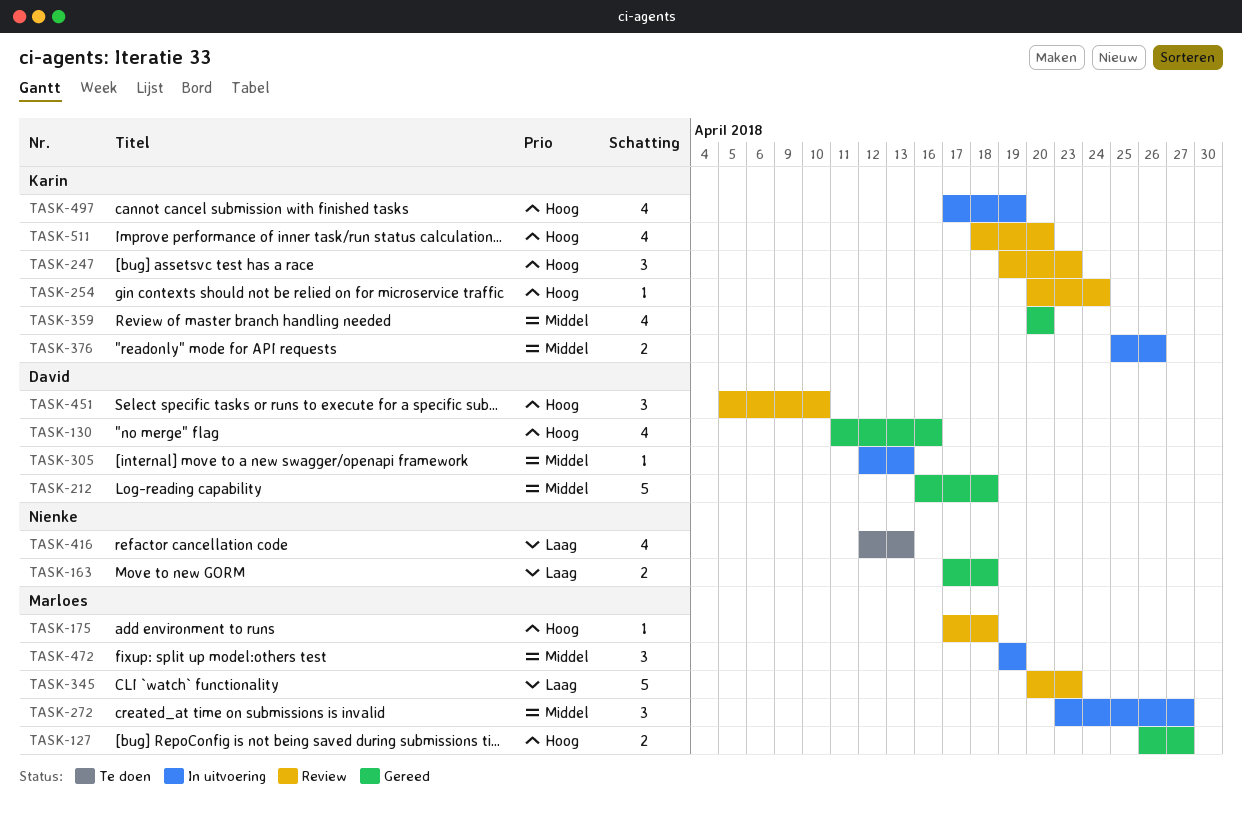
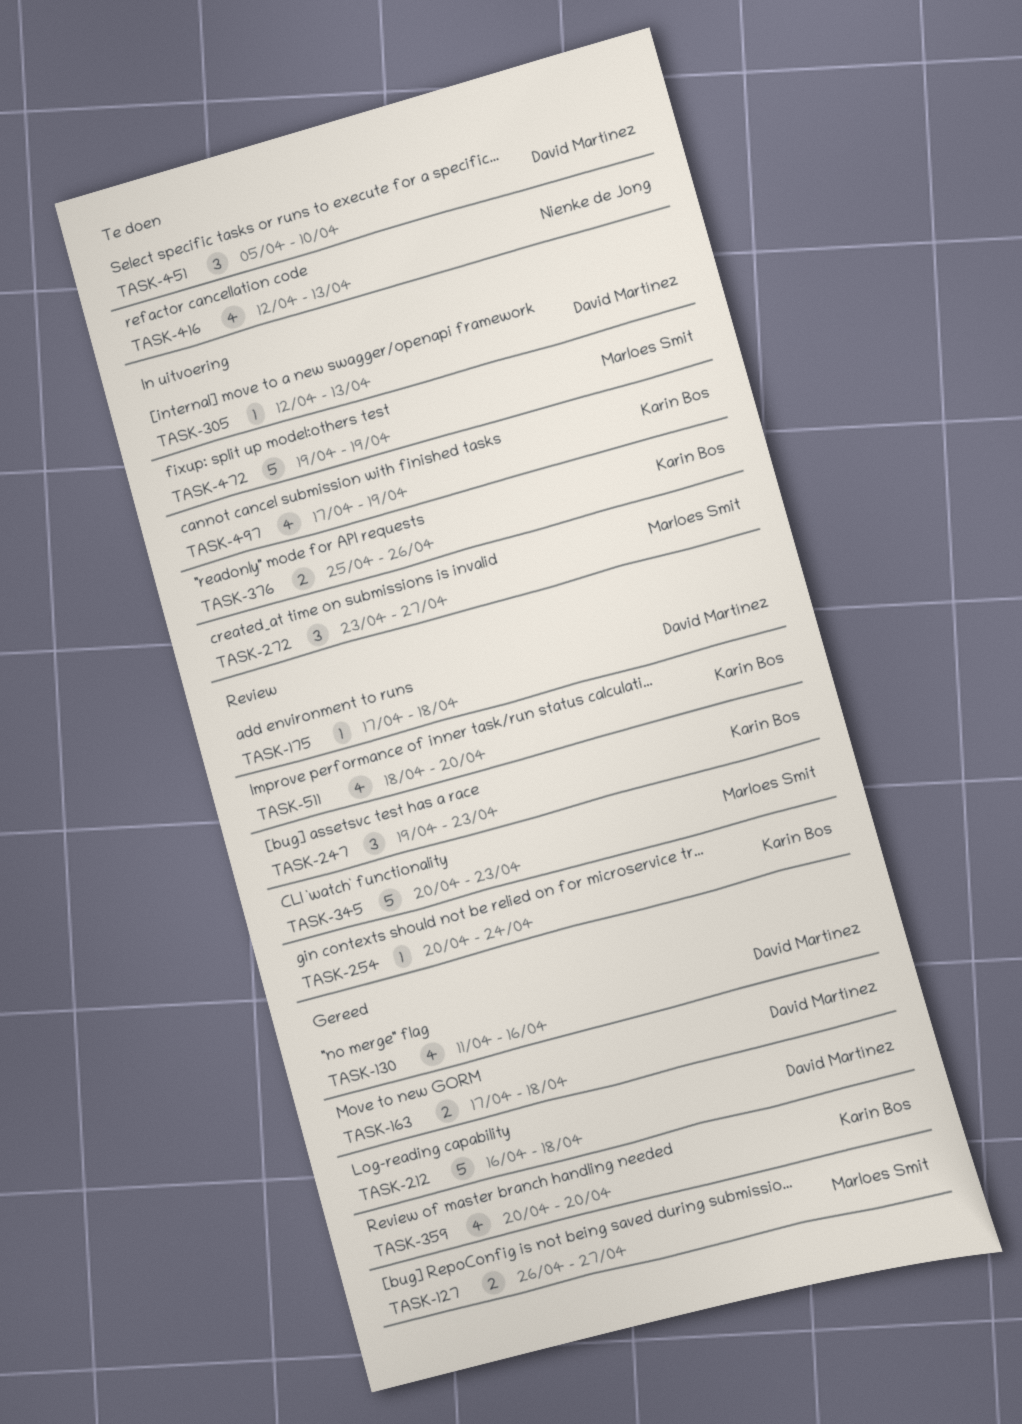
TASK-163, owner: Nienke de Jong -> David Martínez
TASK-175, owner: Marloes Smit -> David Martínez
TASK-451, status: Review -> Te doen
TASK-472, estimate: 3 -> 5

